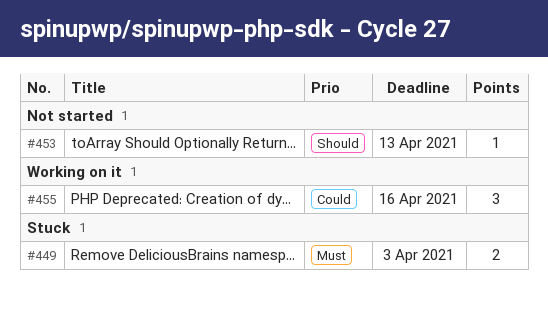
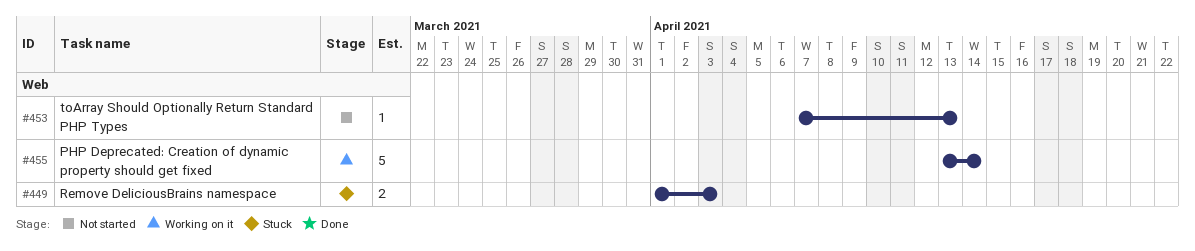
#455, estimate: 3 -> 5
#455, due: Apr 16 -> Apr 14

